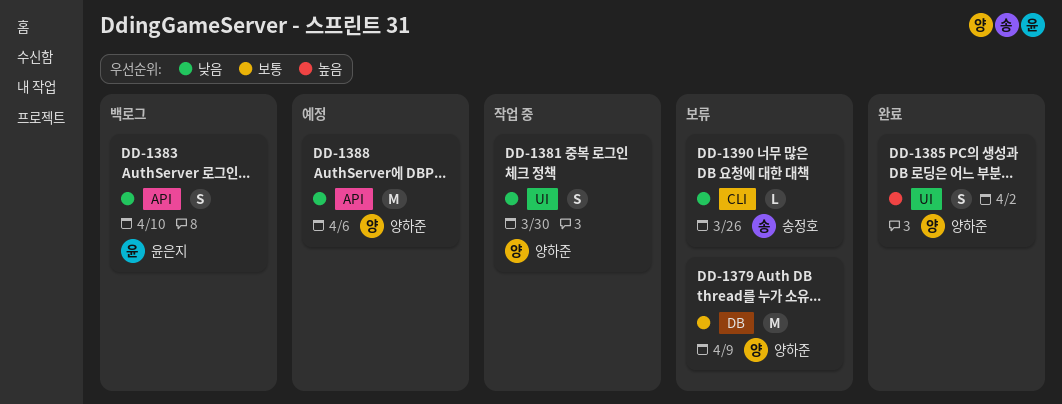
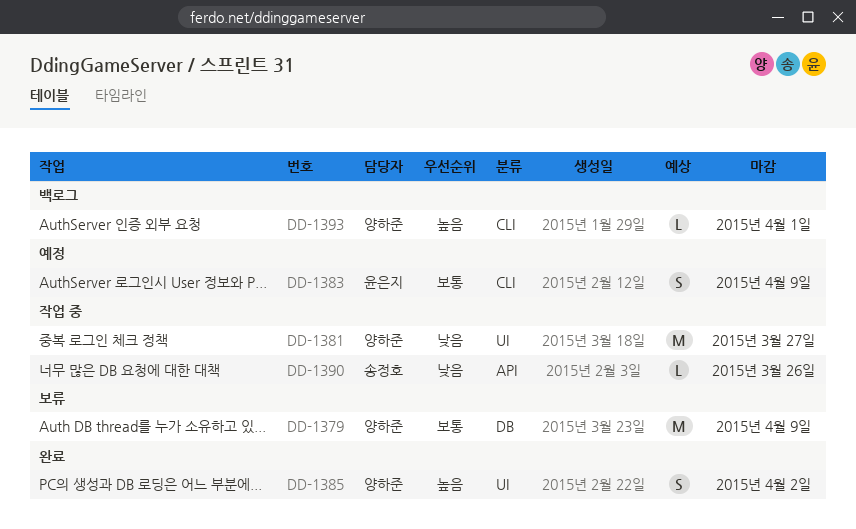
DD-1381, estimate: S -> M
DD-1381, due: Mar 30 -> Mar 27
DD-1383, status: 백로그 -> 예정
DD-1383, priority: 낮음 -> 보통
DD-1383, label: API -> CLI
DD-1383, due: Apr 10 -> Apr 9
DD-1388: present -> none
DD-1390, status: 보류 -> 작업 중
DD-1390, label: CLI -> API
DD-1393: none -> present

